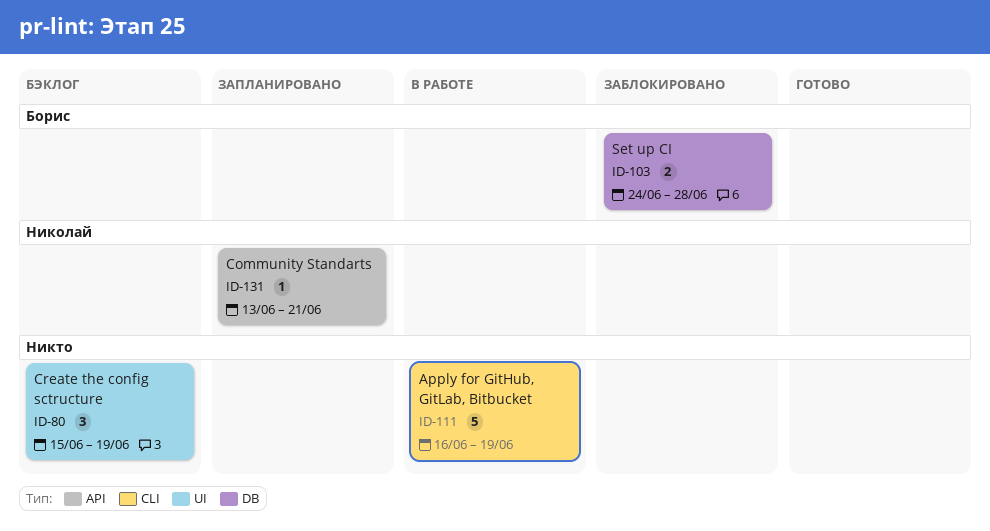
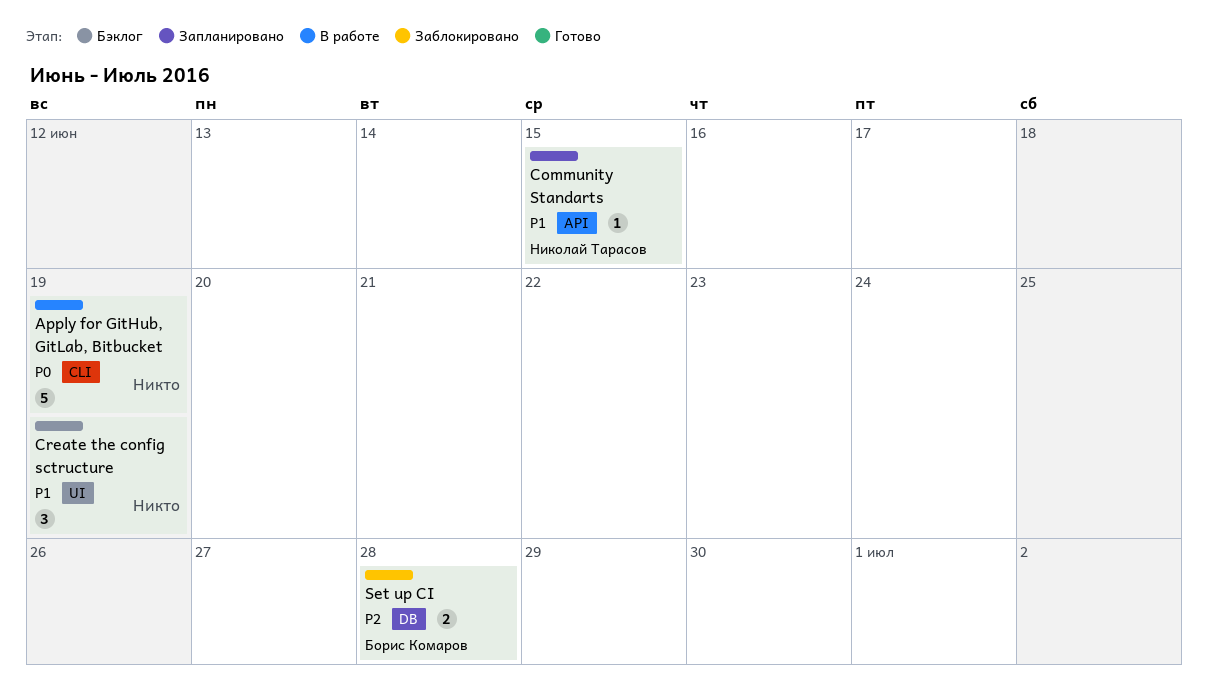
Community Standarts, due: Jun 21 -> Jun 15

